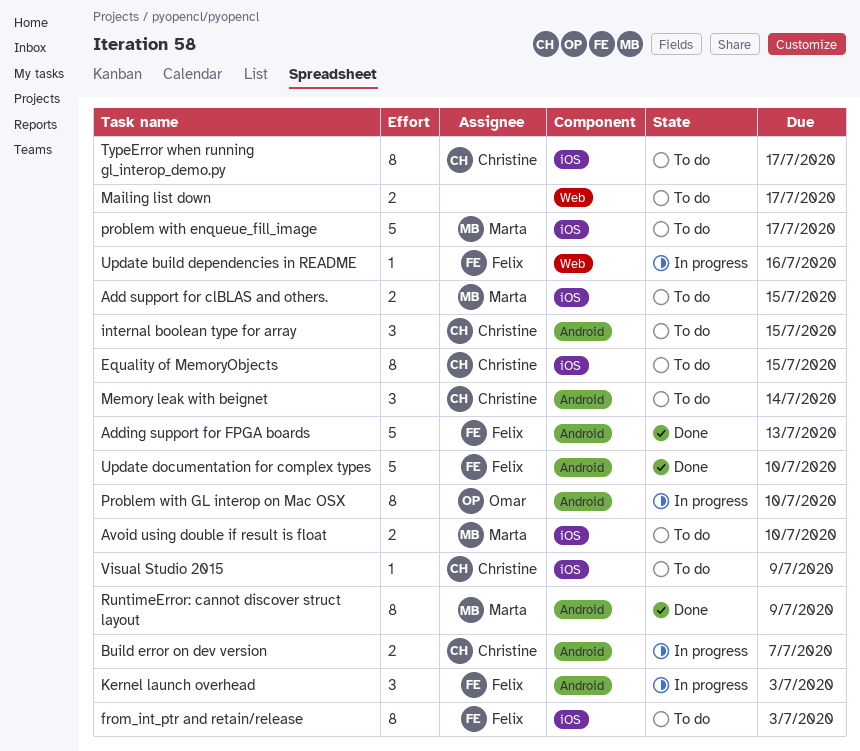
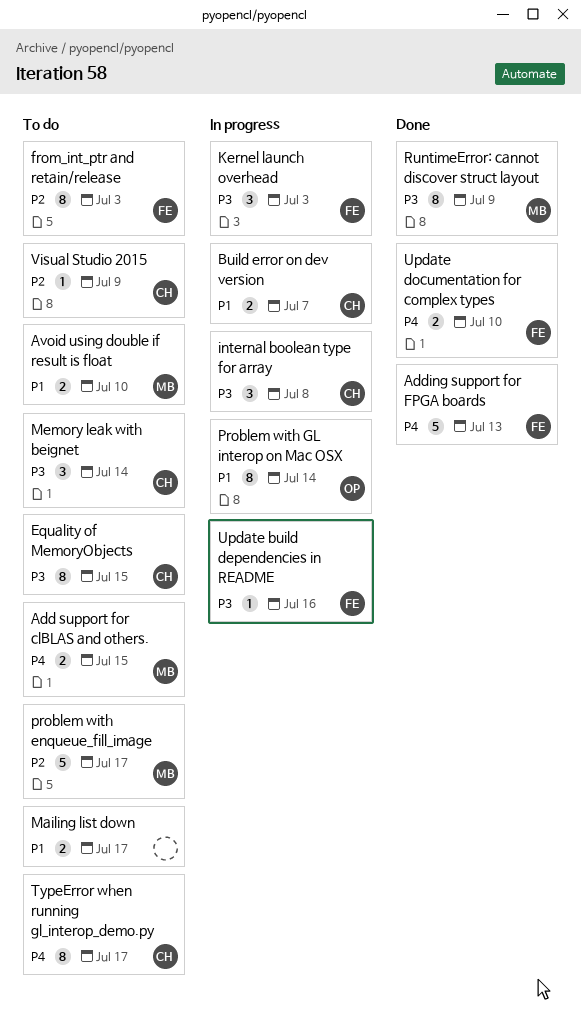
internal boolean type for array, status: To do -> In progress
internal boolean type for array, due: Jul 15 -> Jul 8
Problem with GL interop on Mac OSX, due: Jul 10 -> Jul 14
Update documentation for complex types, estimate: 5 -> 2

